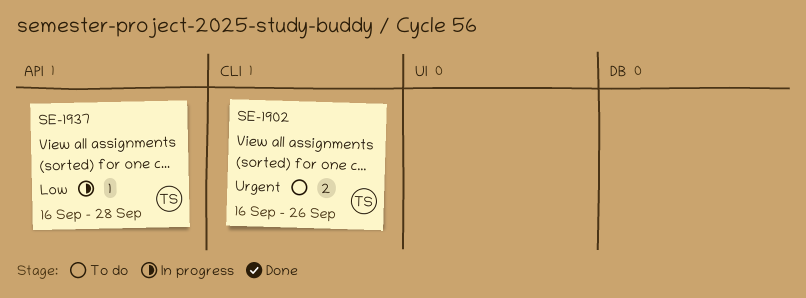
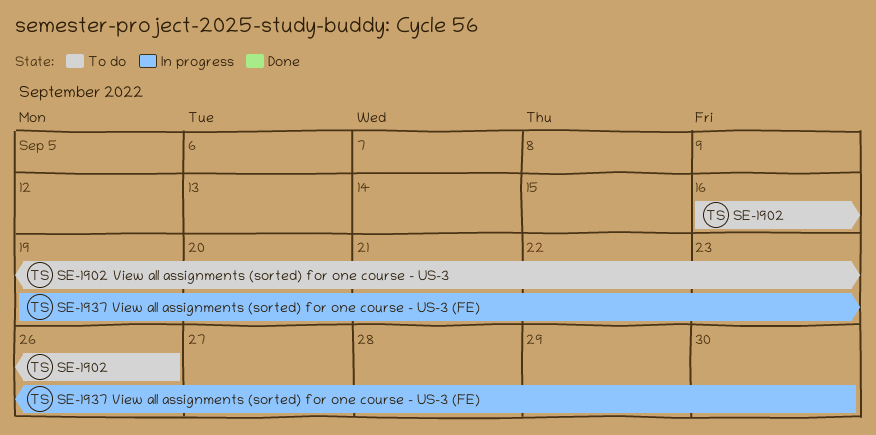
SE-1937, start: Sep 16 -> Sep 19
SE-1937, due: Sep 28 -> Sep 30

